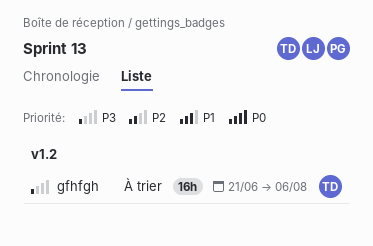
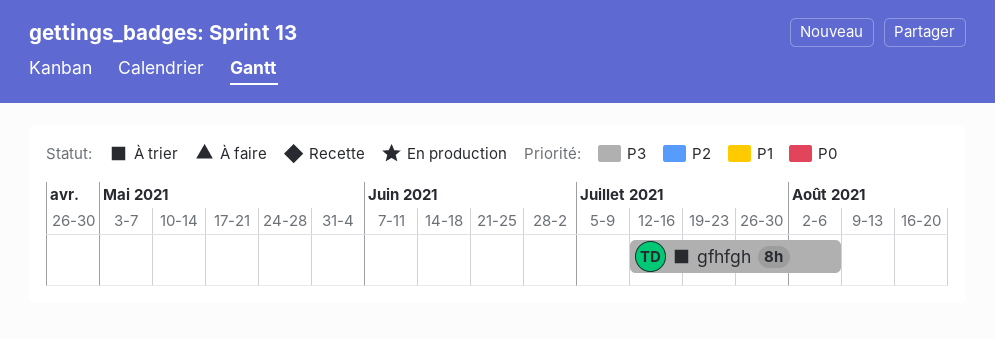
gfhfgh, estimate: 16h -> 8h
gfhfgh, start: Jun 21 -> Jul 12

